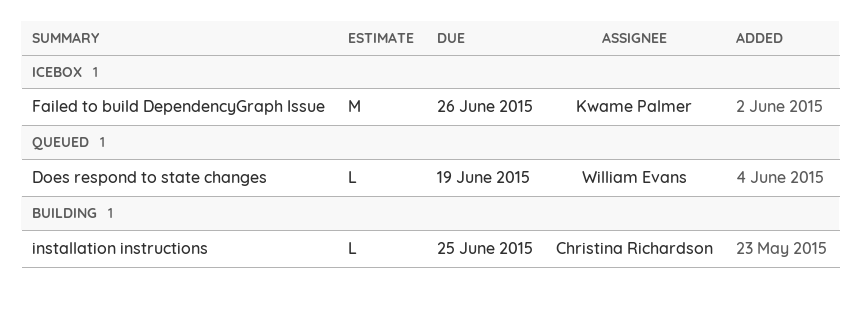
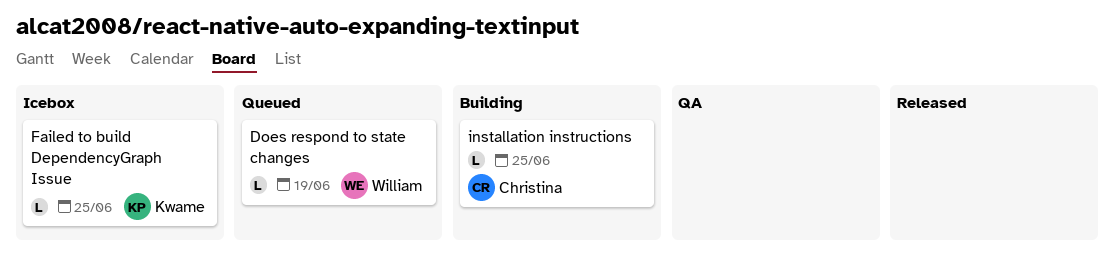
Failed to build DependencyGraph Issue, estimate: M -> L
Failed to build DependencyGraph Issue, due: Jun 26 -> Jun 25

